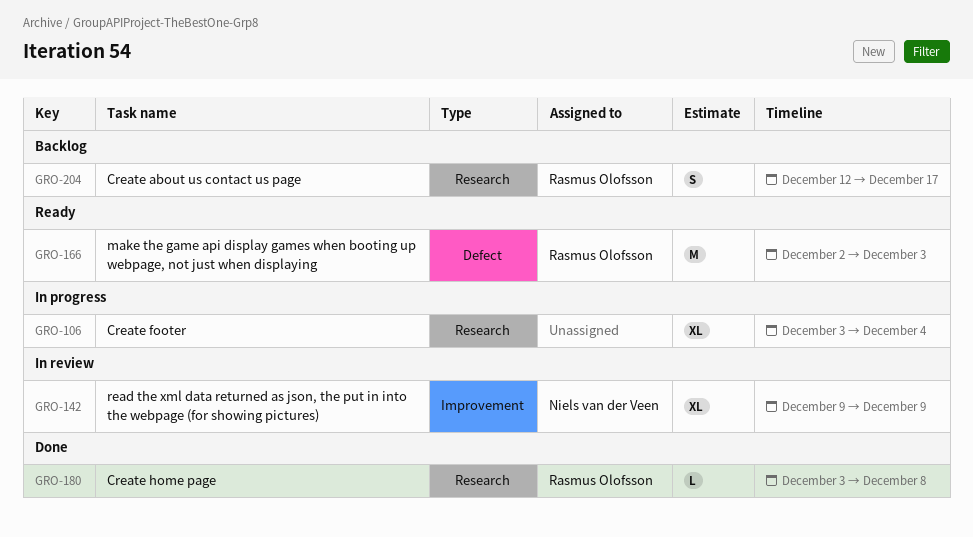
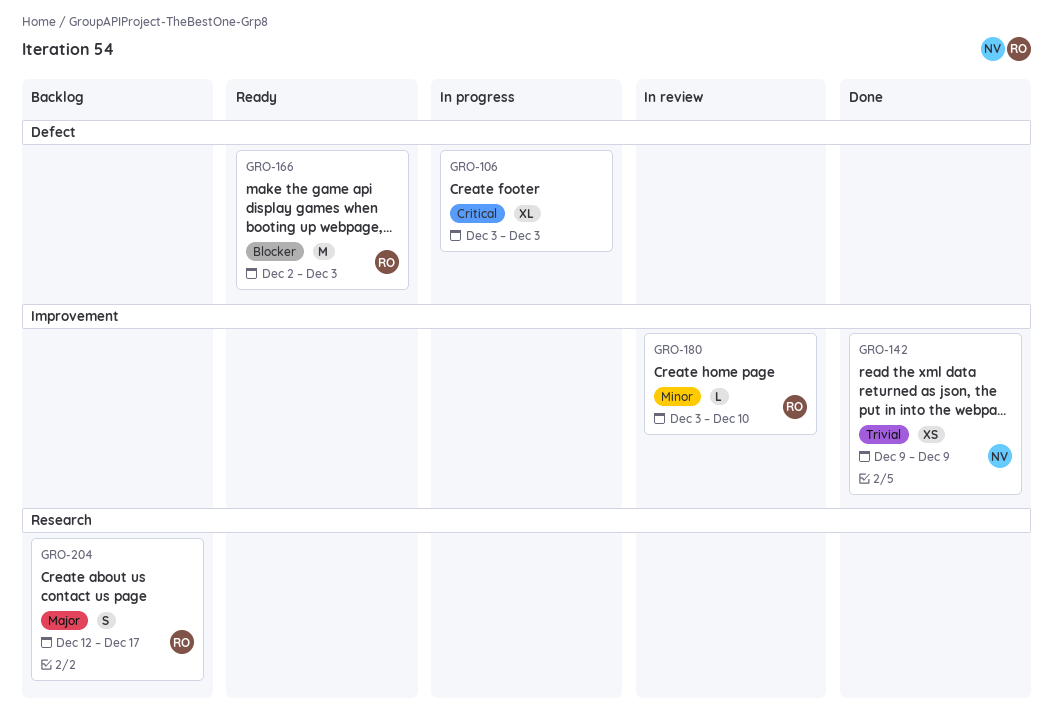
GRO-106, label: Research -> Defect
GRO-106, due: Dec 4 -> Dec 3
GRO-142, status: In review -> Done
GRO-142, estimate: XL -> XS
GRO-180, status: Done -> In review
GRO-180, label: Research -> Improvement
GRO-180, due: Dec 8 -> Dec 10

